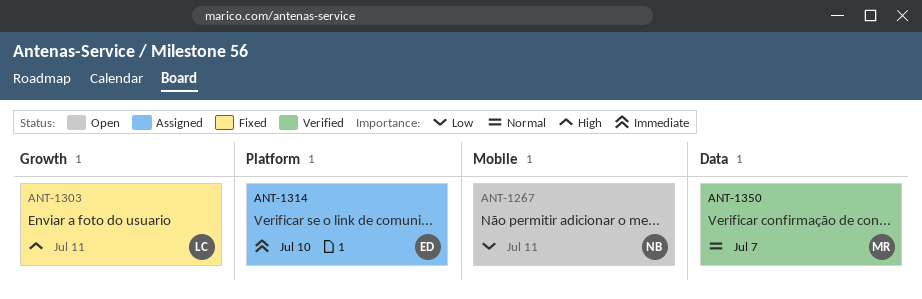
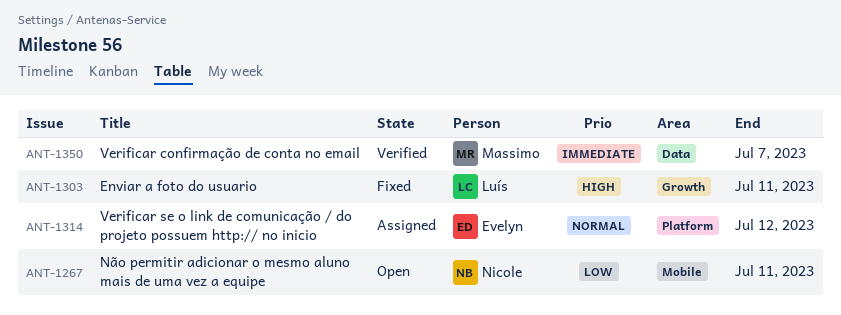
ANT-1314, priority: Immediate -> Normal
ANT-1314, due: Jul 10 -> Jul 12
ANT-1350, priority: Normal -> Immediate

